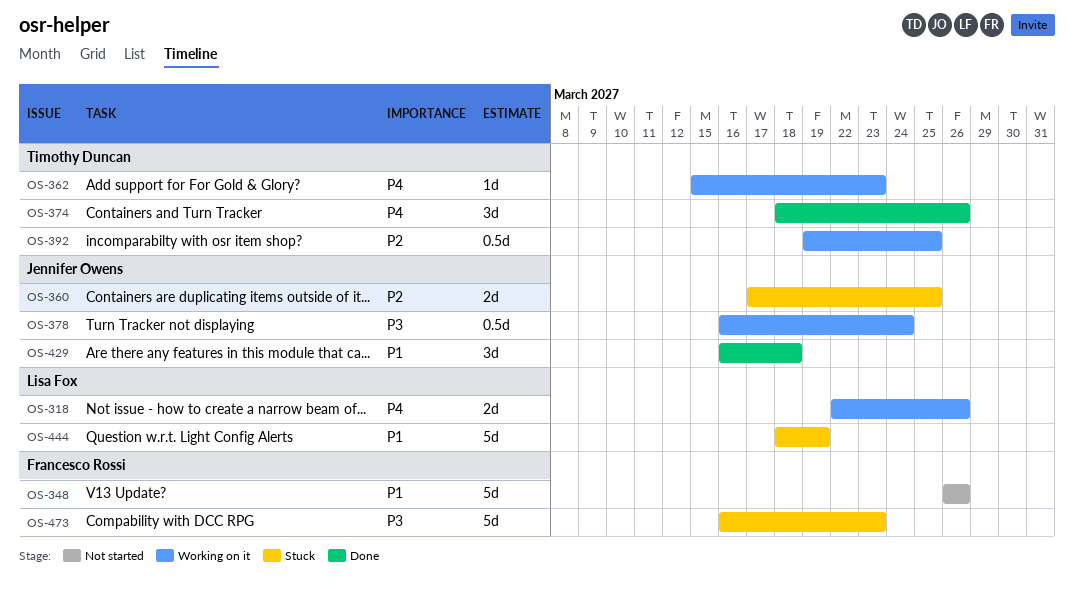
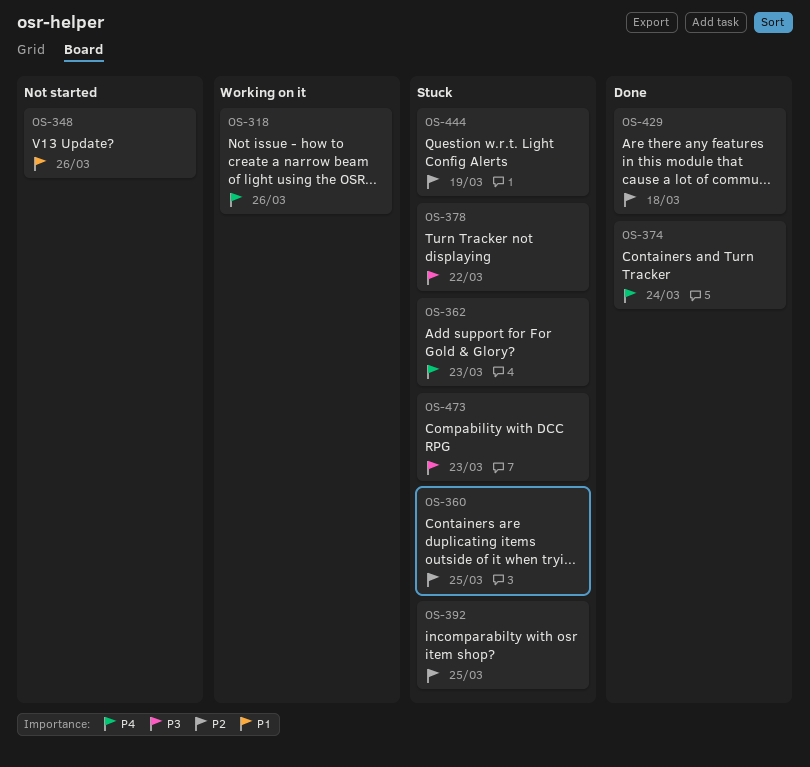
OS-362, status: Working on it -> Stuck
OS-374, due: Mar 26 -> Mar 24
OS-378, status: Working on it -> Stuck
OS-378, due: Mar 24 -> Mar 22
OS-392, status: Working on it -> Stuck
OS-429, priority: P1 -> P2
OS-444, priority: P1 -> P2

